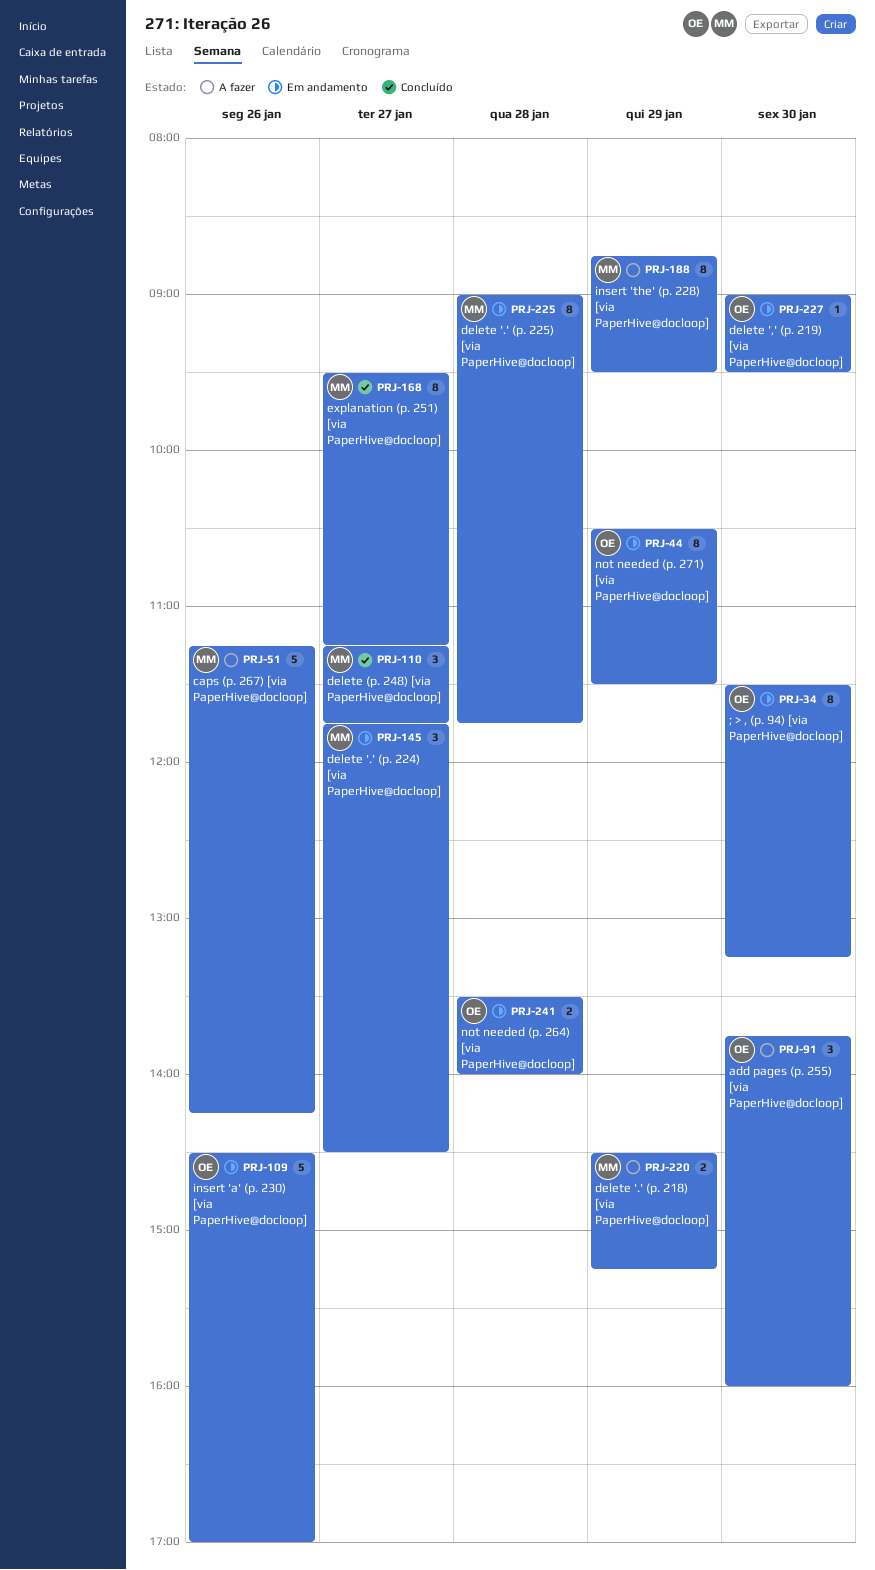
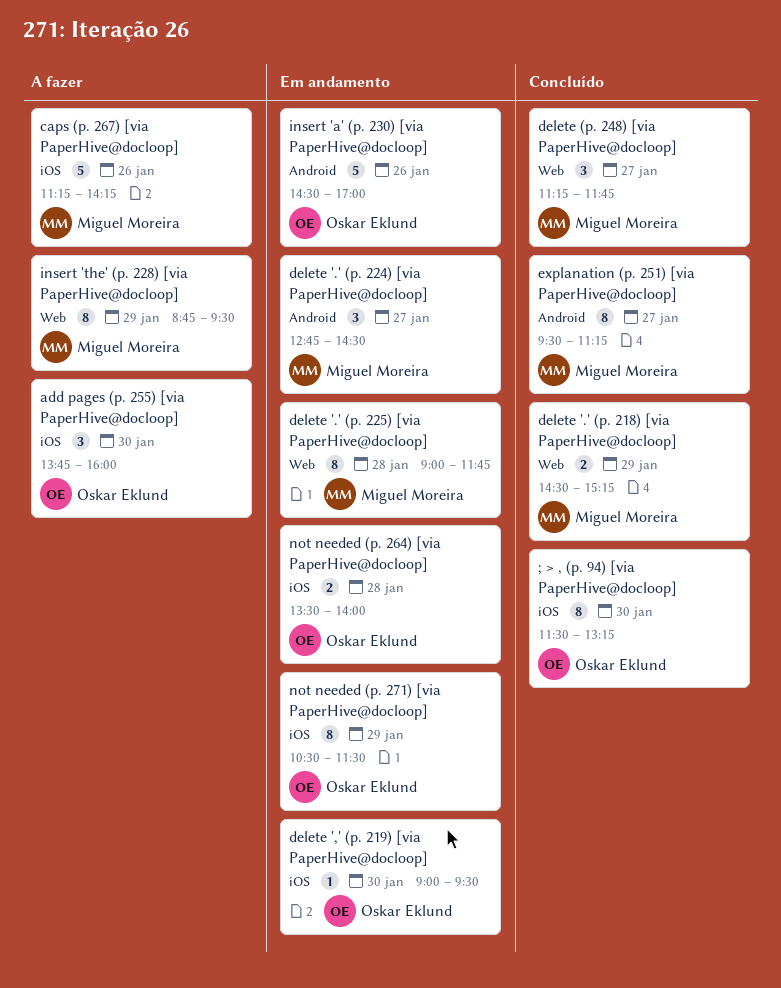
; > , (p. 94) [via PaperHive@docloop], status: Em andamento -> Concluído
delete '.' (p. 218) [via PaperHive@docloop], status: A fazer -> Concluído
delete '.' (p. 224) [via PaperHive@docloop], begins: 11:45 -> 12:45

